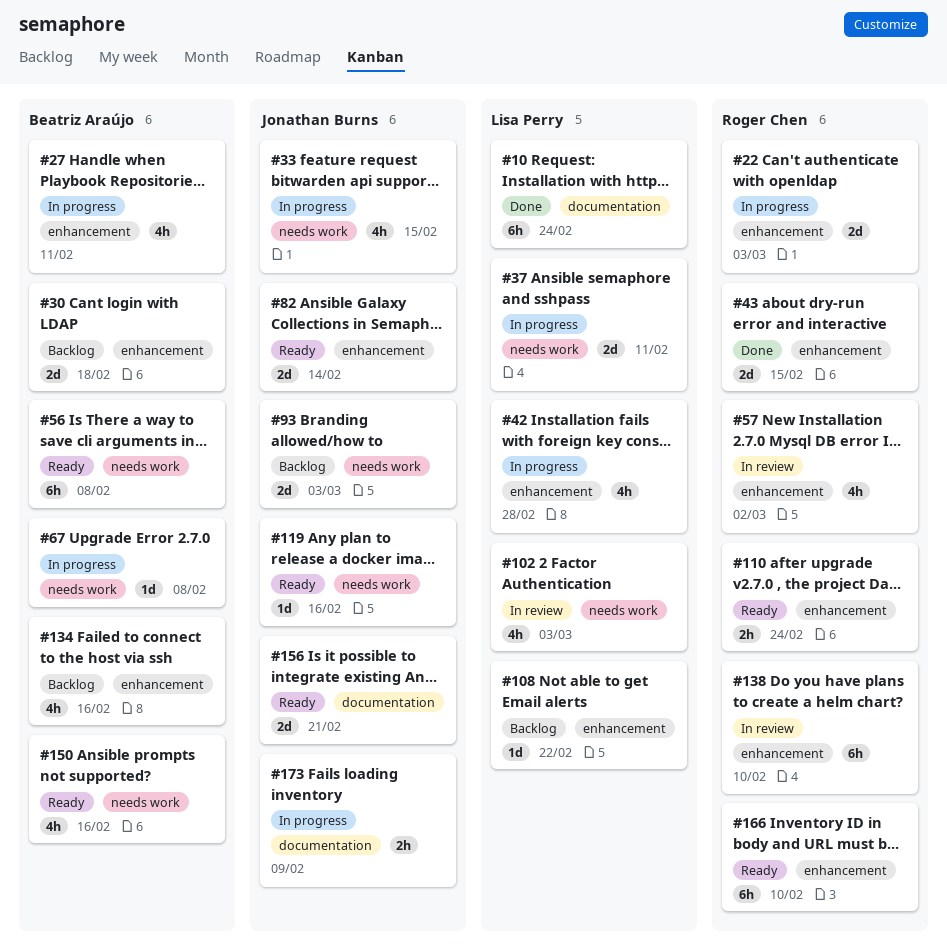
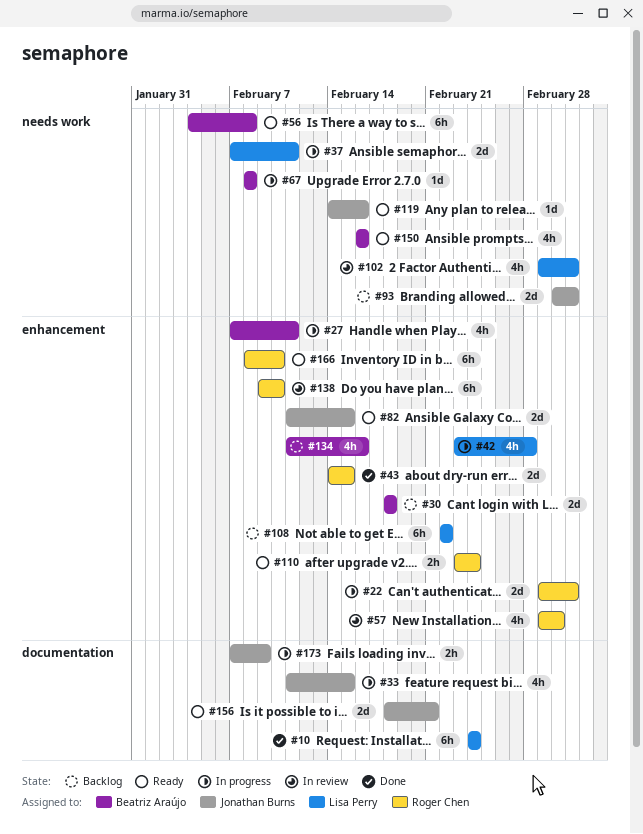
#33, label: needs work -> documentation
#82, due: Feb 14 -> Feb 15
#108, estimate: 1d -> 6h

